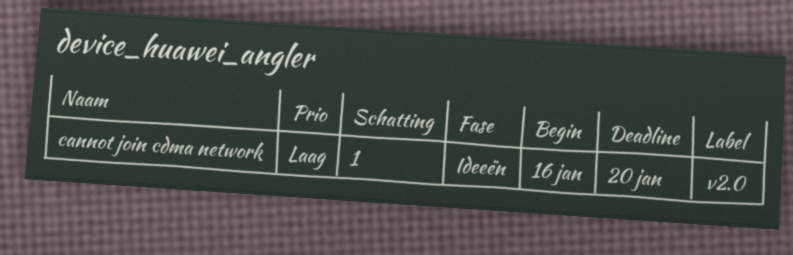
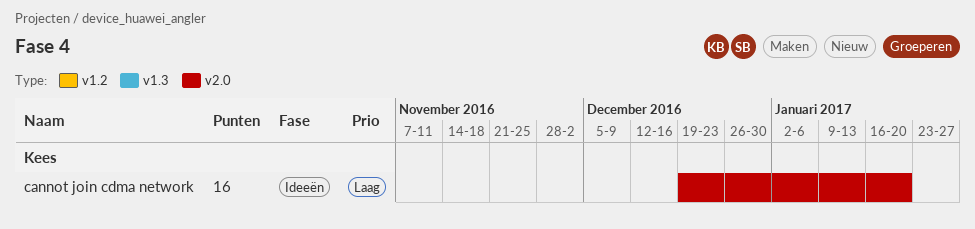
cannot join cdma network, estimate: 1 -> 16
cannot join cdma network, start: Jan 16 -> Dec 19

